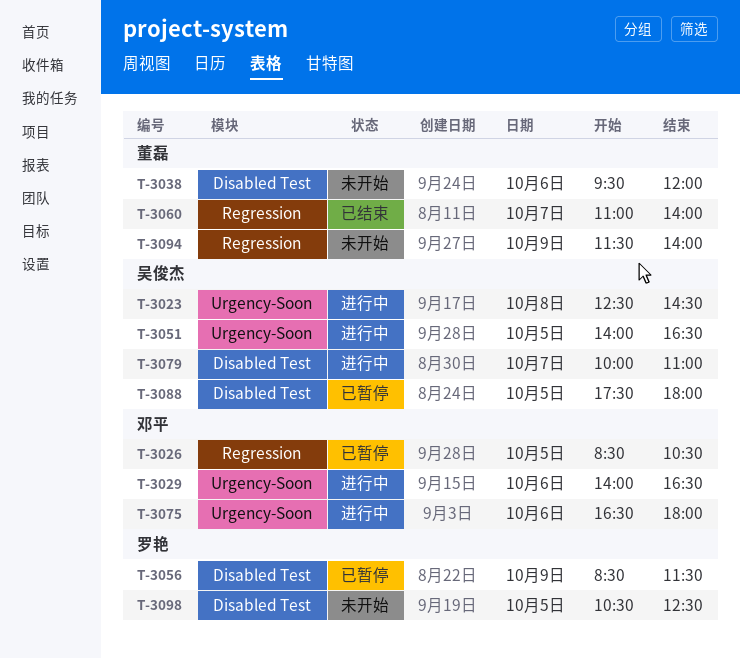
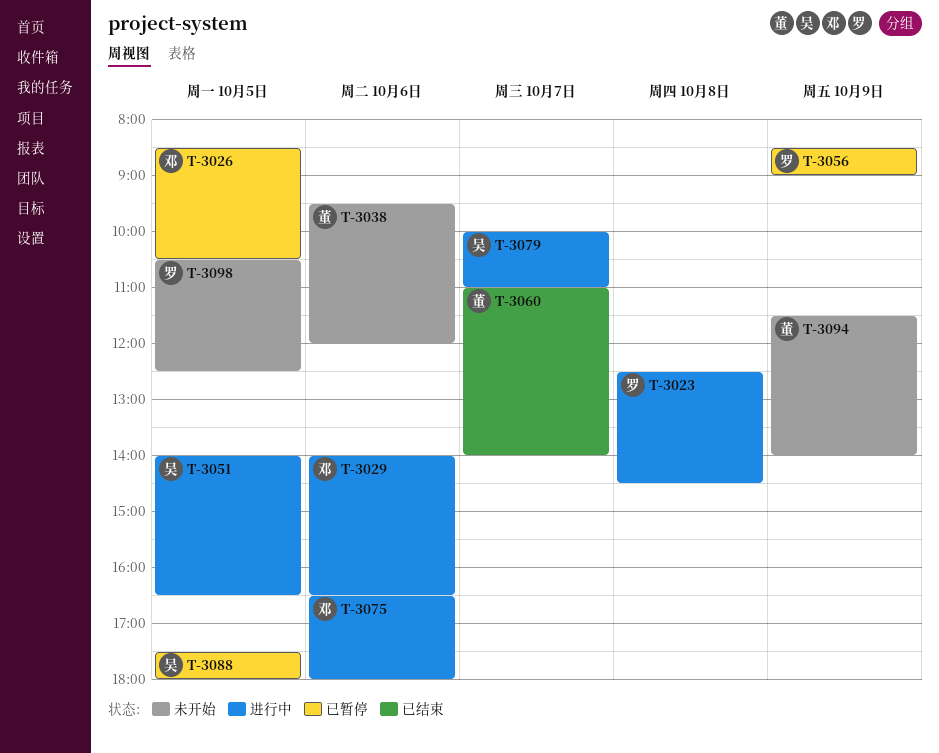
T-3023, owner: 吴俊杰 -> 罗艳
T-3056, ends: 11:30 -> 09:00

